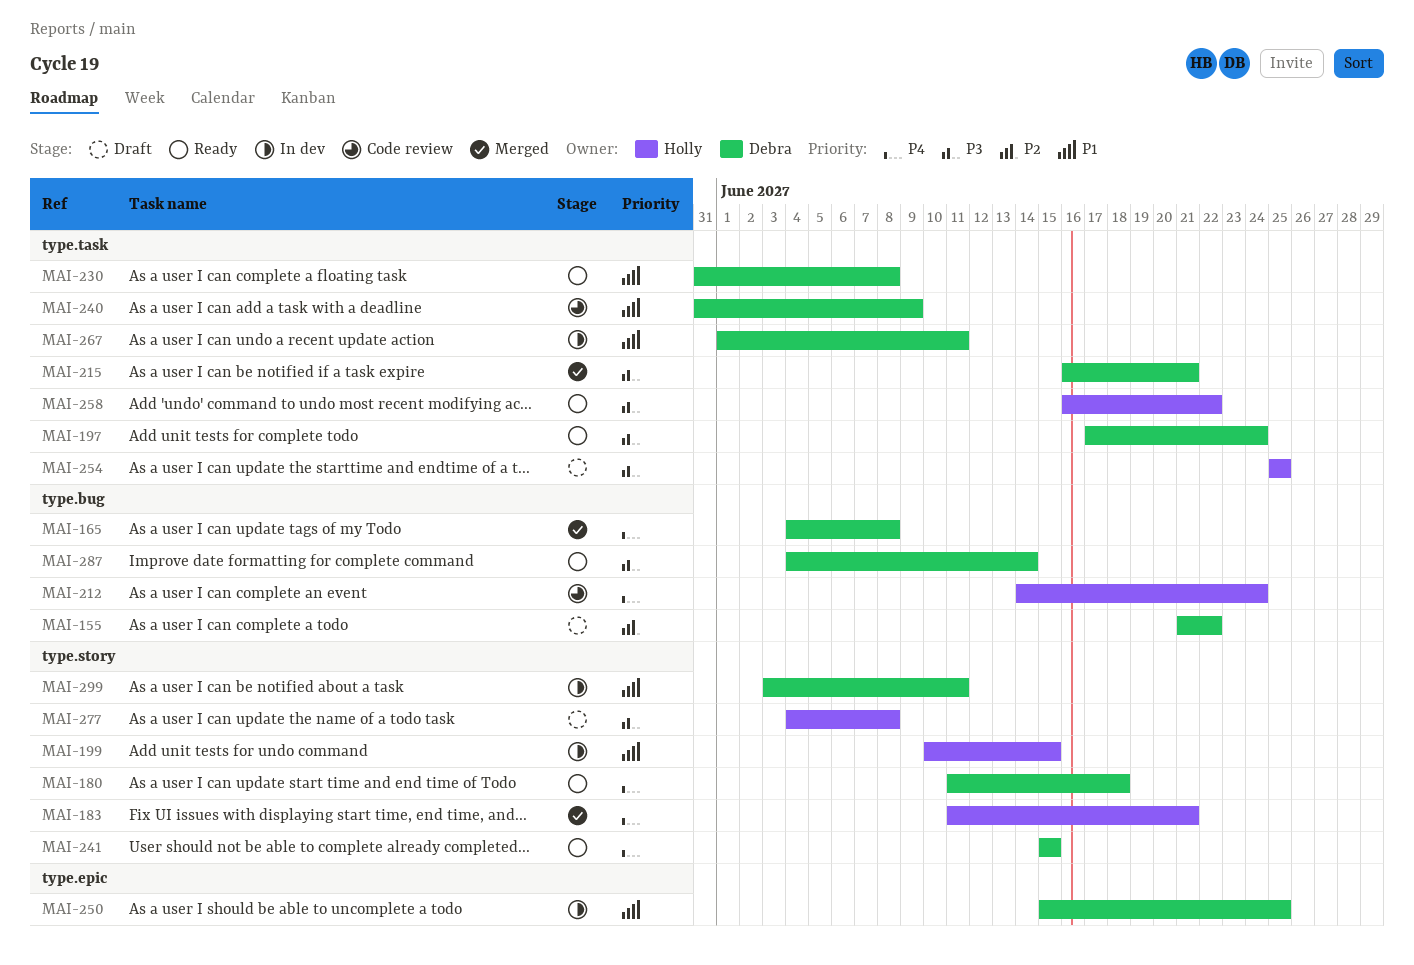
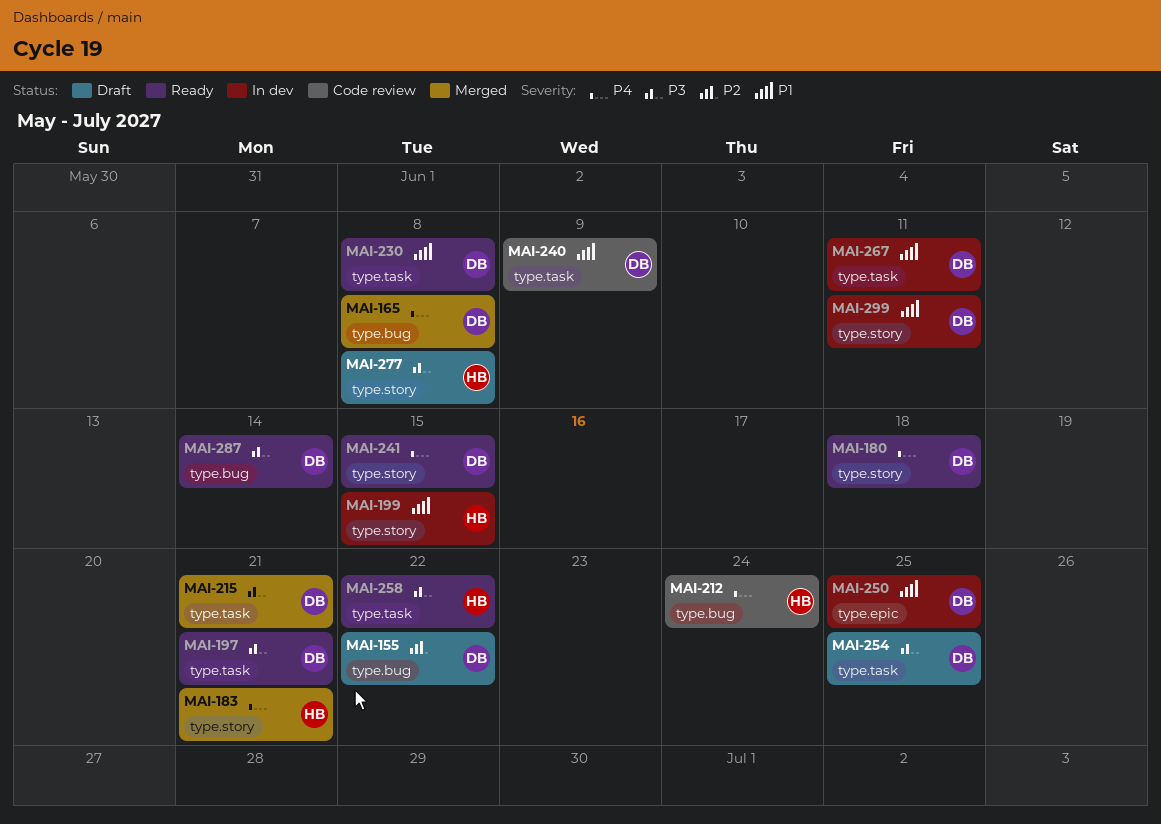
MAI-197, due: Jun 24 -> Jun 21
MAI-254, owner: Holly -> Debra

